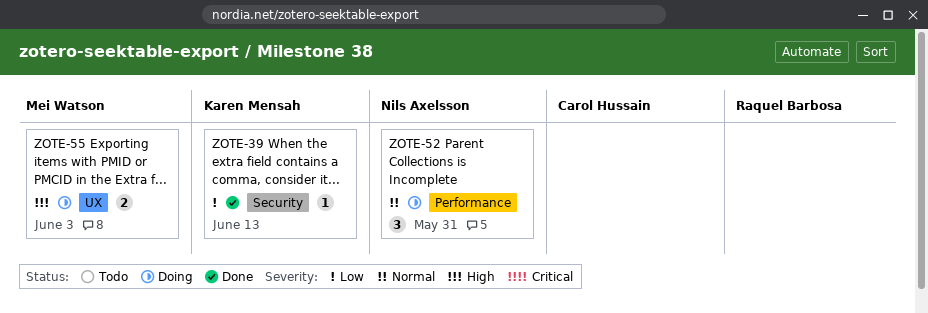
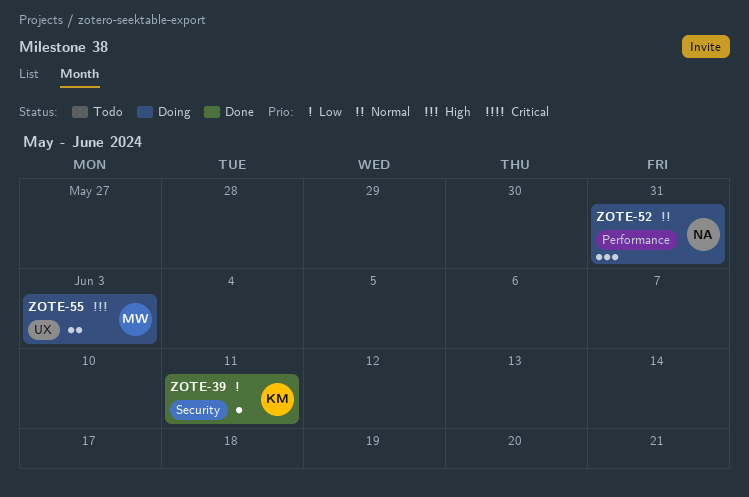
ZOTE-39, due: Jun 13 -> Jun 11

